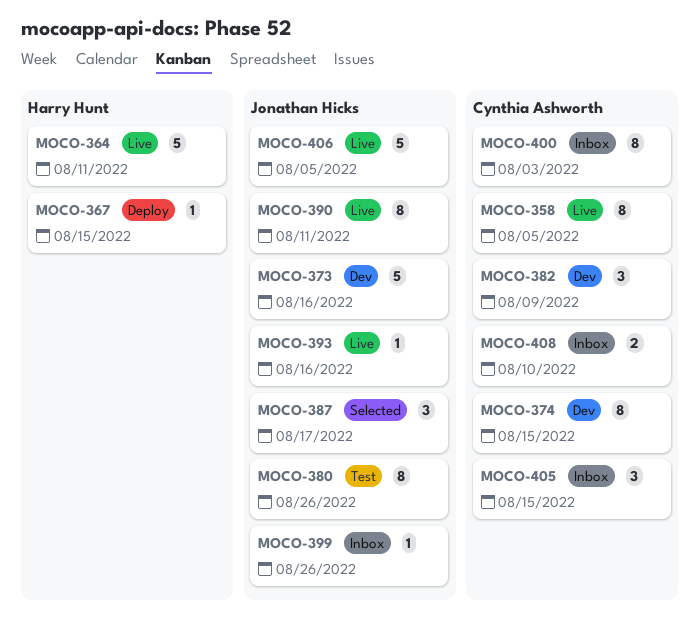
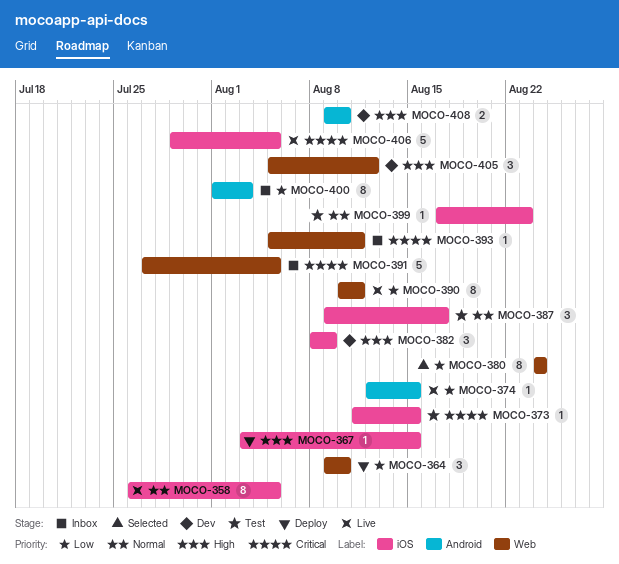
MOCO-364, status: Live -> Deploy
MOCO-364, estimate: 5 -> 3
MOCO-364, due: Aug 11 -> Aug 10
MOCO-373, status: Dev -> Test
MOCO-373, estimate: 5 -> 1
MOCO-373, due: Aug 16 -> Aug 15
MOCO-374, status: Dev -> Live
MOCO-374, estimate: 8 -> 1
MOCO-380, status: Test -> Selected
MOCO-380, due: Aug 26 -> Aug 24
MOCO-387, status: Selected -> Test
MOCO-391: none -> present
MOCO-393, status: Live -> Inbox
MOCO-393, due: Aug 16 -> Aug 11
MOCO-399, status: Inbox -> Test
MOCO-399, due: Aug 26 -> Aug 23
MOCO-405, status: Inbox -> Dev
MOCO-405, due: Aug 15 -> Aug 12
MOCO-408, status: Inbox -> Dev

